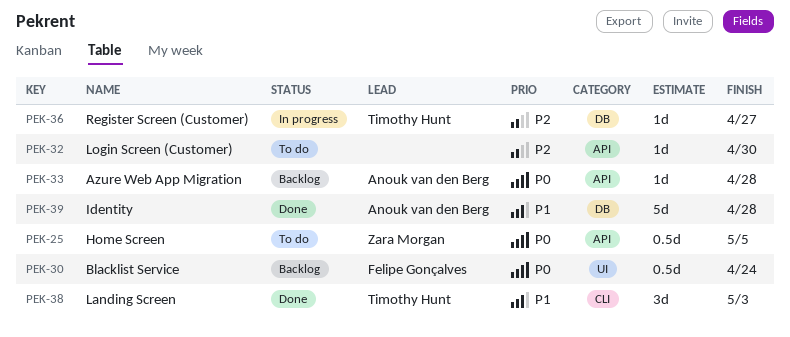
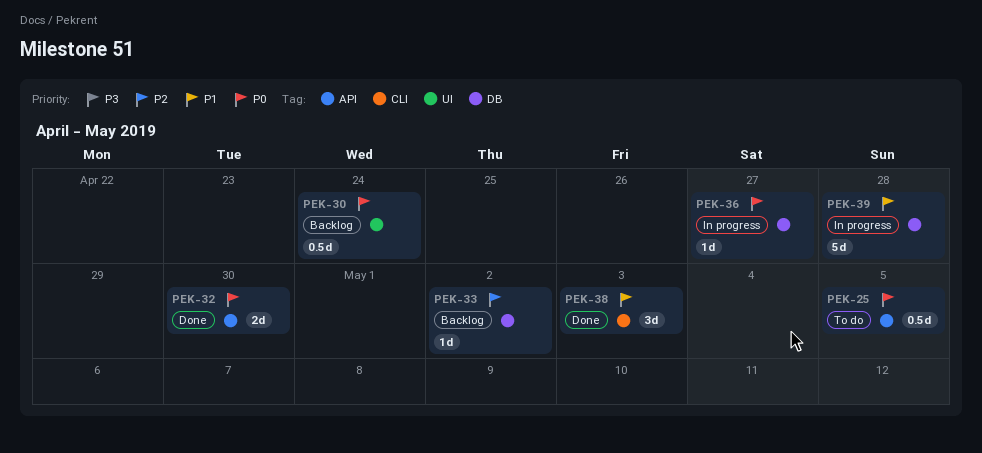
PEK-32, status: To do -> Done
PEK-32, priority: P2 -> P0
PEK-32, estimate: 1d -> 2d
PEK-33, priority: P0 -> P2
PEK-33, label: API -> DB
PEK-33, due: Apr 28 -> May 2
PEK-36, priority: P2 -> P0
PEK-39, status: Done -> In progress

